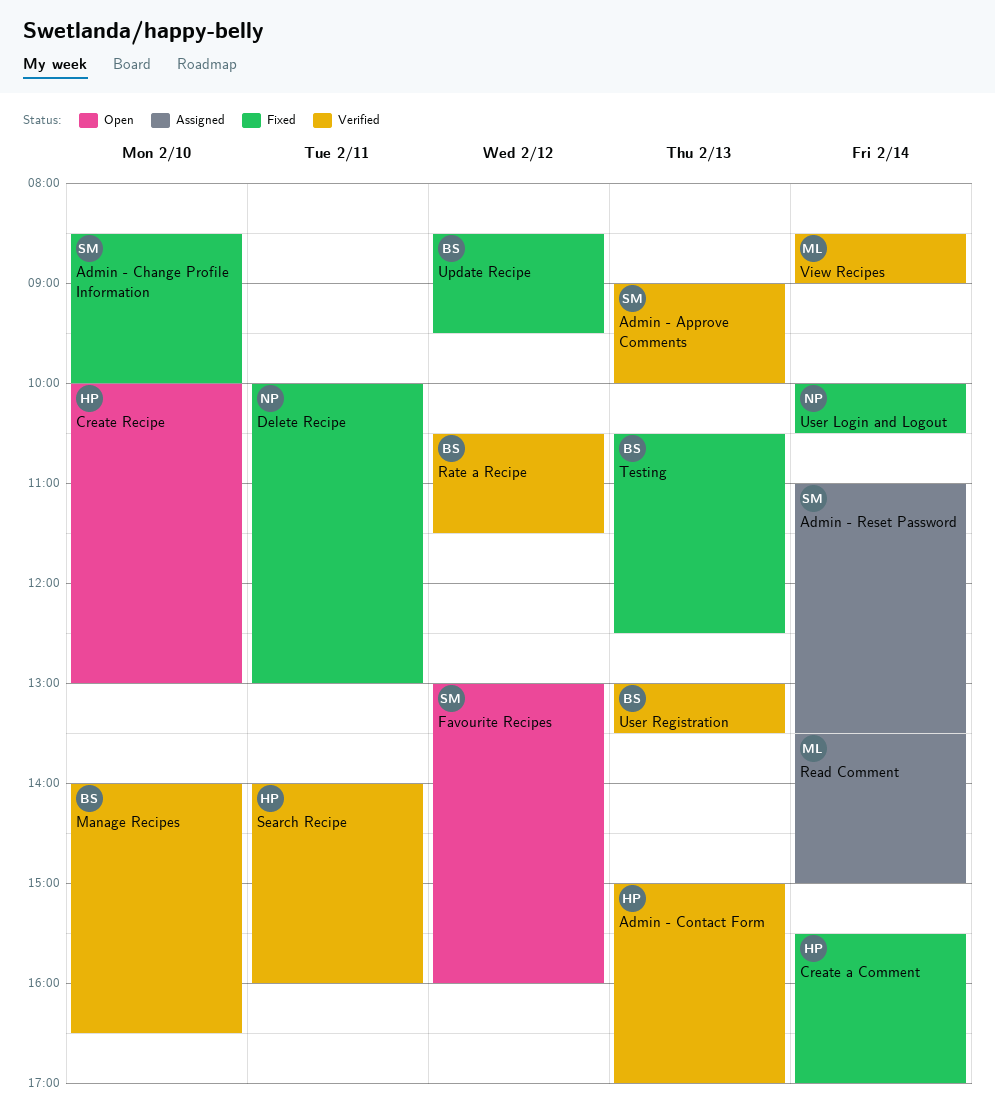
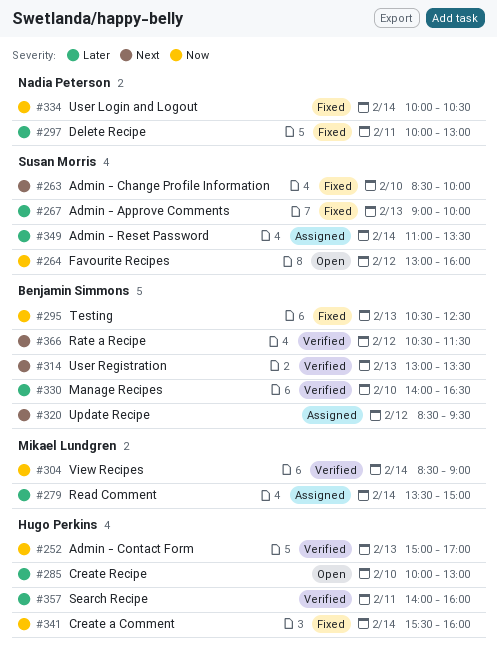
Admin - Approve Comments, status: Verified -> Fixed
Create a Comment, ends: 17:00 -> 16:00
Update Recipe, status: Fixed -> Assigned

